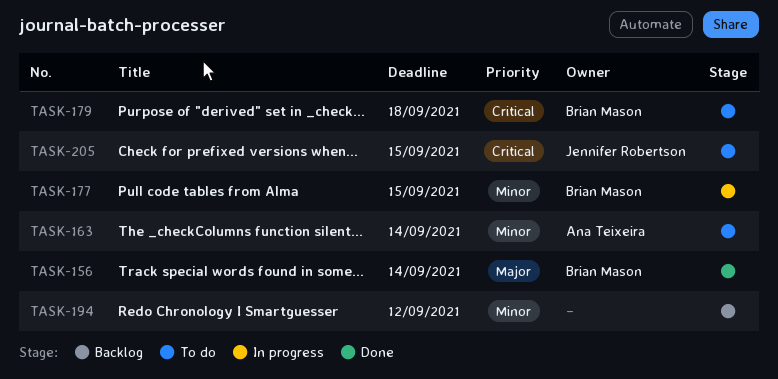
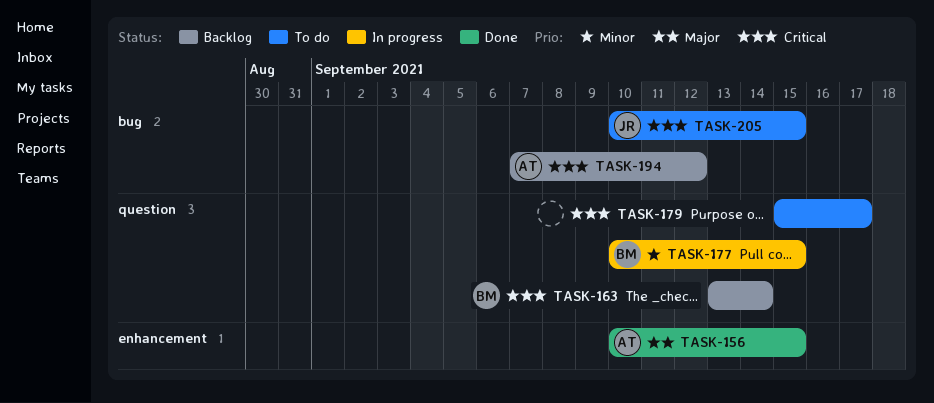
TASK-156, owner: Brian Mason -> Ana Teixeira
TASK-156, due: Sep 14 -> Sep 15
TASK-163, status: To do -> Backlog
TASK-163, owner: Ana Teixeira -> Brian Mason
TASK-163, priority: Minor -> Critical
TASK-179, owner: Brian Mason -> none
TASK-179, due: Sep 18 -> Sep 17
TASK-194, owner: none -> Ana Teixeira
TASK-194, priority: Minor -> Critical

